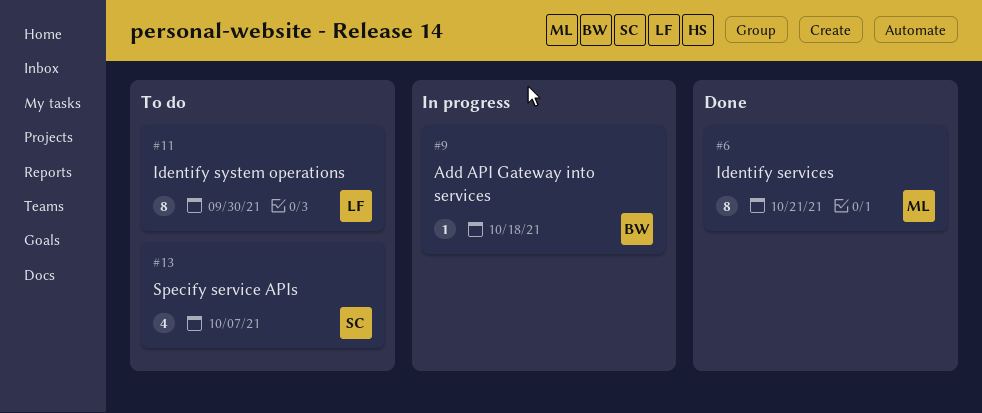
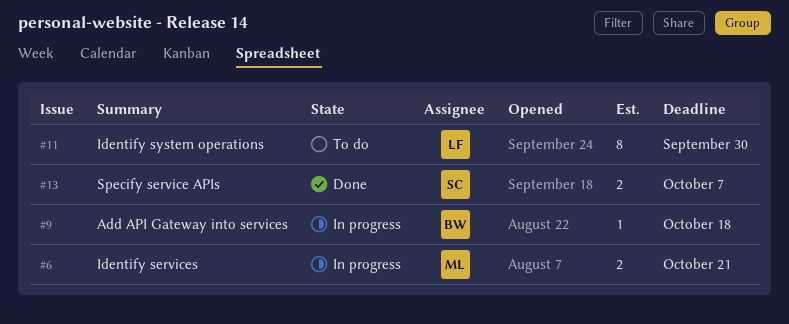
#6, status: Done -> In progress
#6, estimate: 8 -> 2
#13, status: To do -> Done
#13, estimate: 4 -> 2

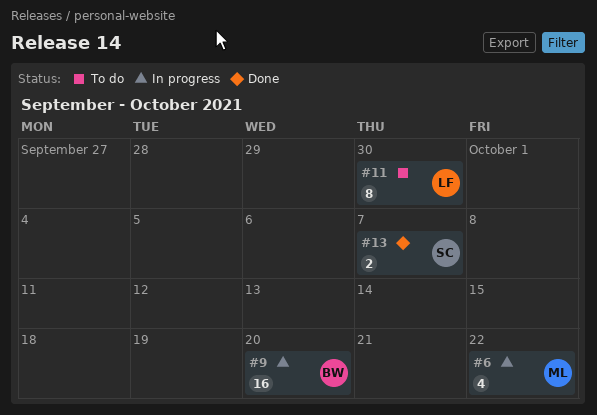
#6, estimate: 2 -> 4
#6, due: Oct 21 -> Oct 22
#9, estimate: 1 -> 16
#9, due: Oct 18 -> Oct 20

